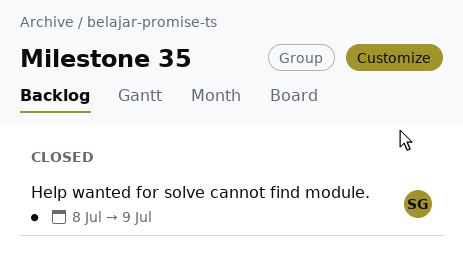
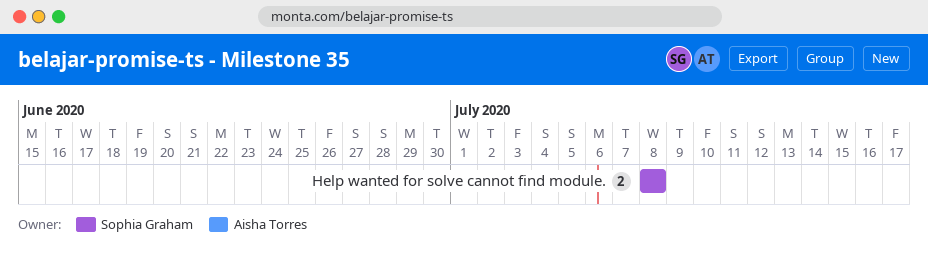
Help wanted for solve cannot find module., estimate: 1 -> 2
Help wanted for solve cannot find module., due: Jul 9 -> Jul 8

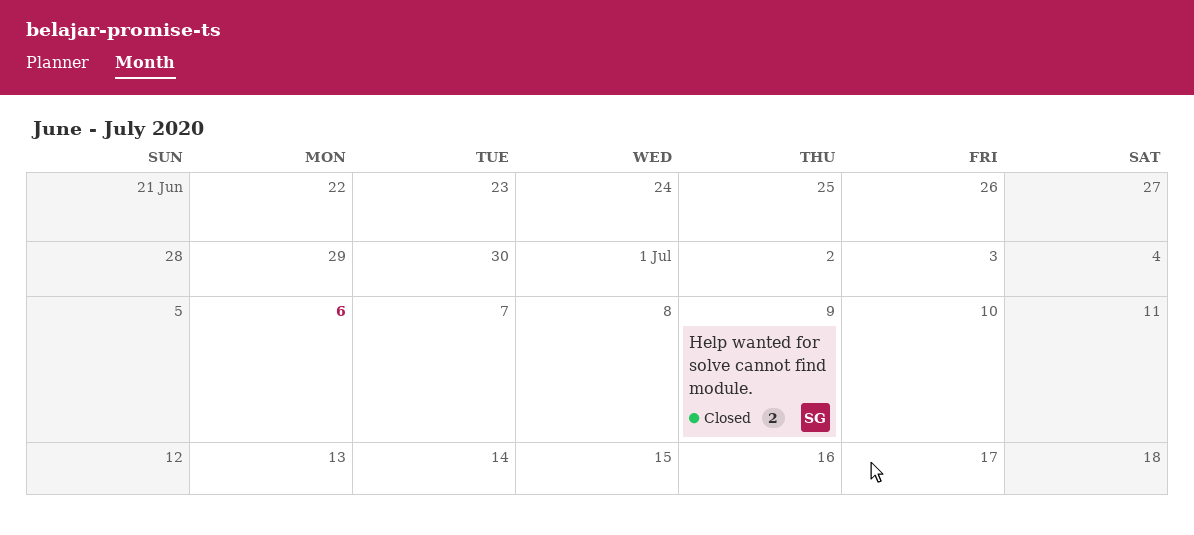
Help wanted for solve cannot find module., due: Jul 8 -> Jul 9

